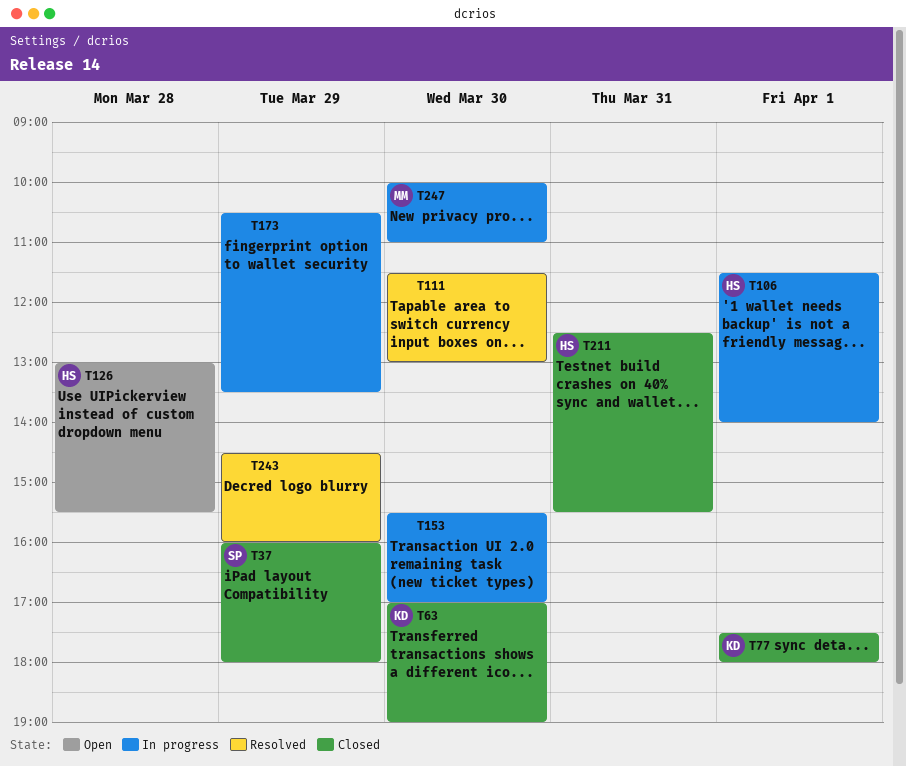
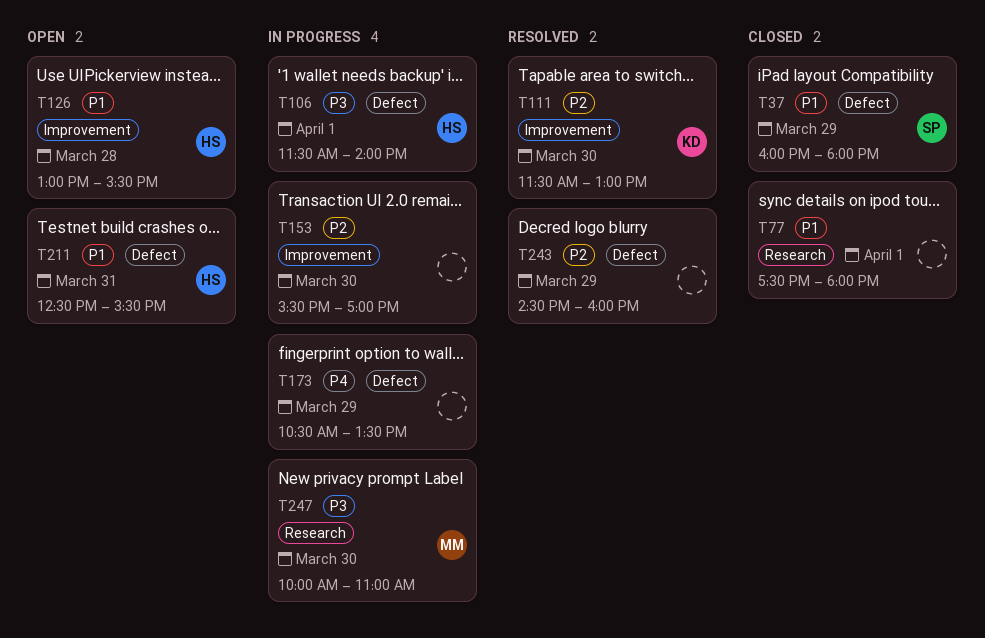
T63: present -> none
T77, owner: KD -> none
T111, owner: none -> KD
T211, status: Closed -> Open

